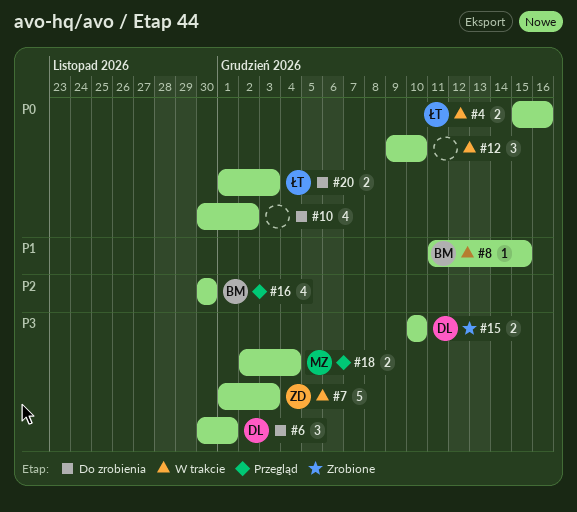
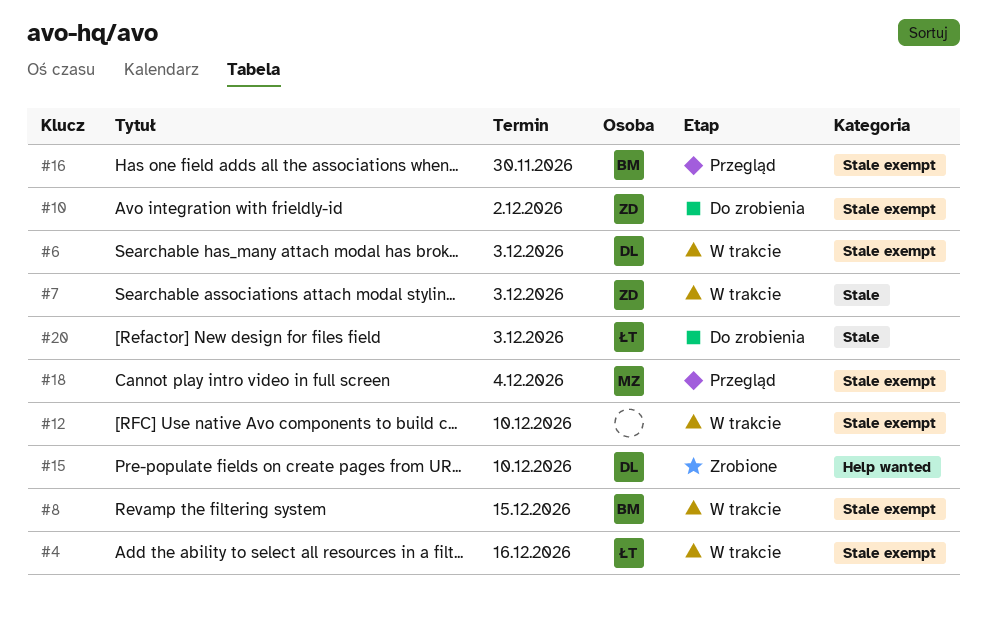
#6, status: Do zrobienia -> W trakcie
#6, due: Dec 1 -> Dec 3
#10, owner: none -> ZD

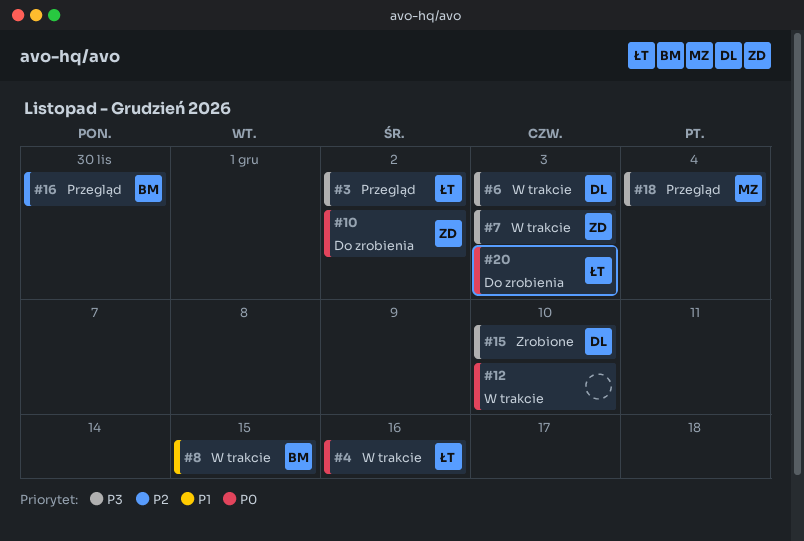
#3: none -> present

